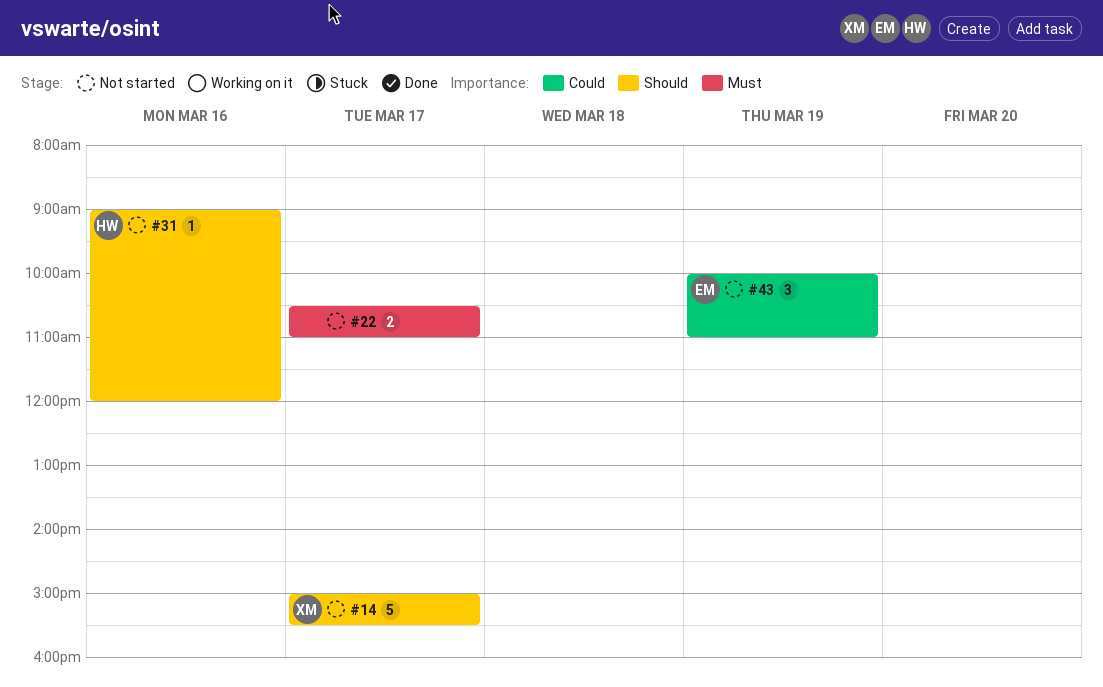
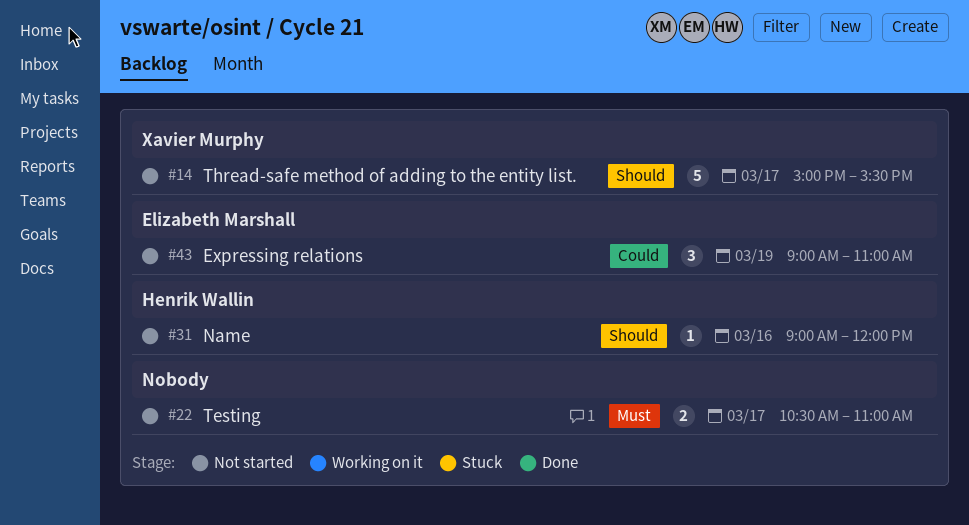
#43, begins: 10:00 -> 09:00

